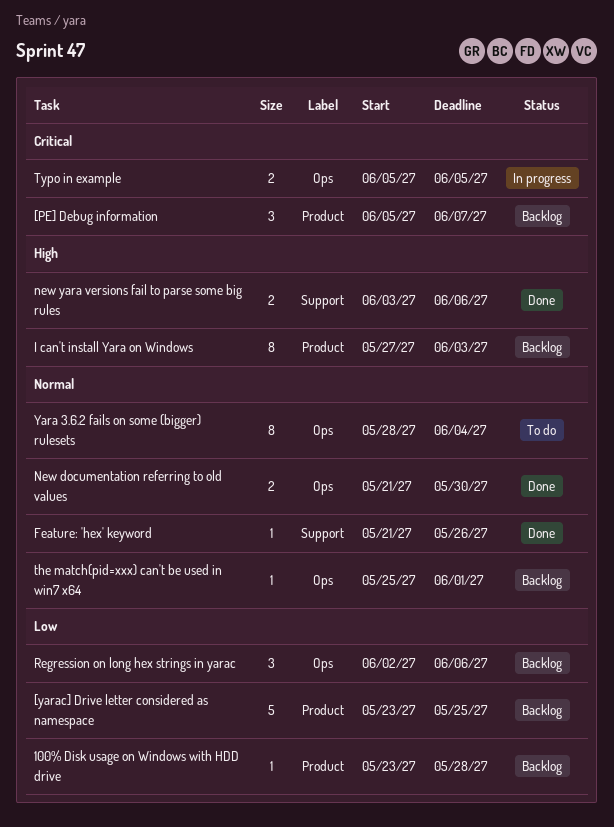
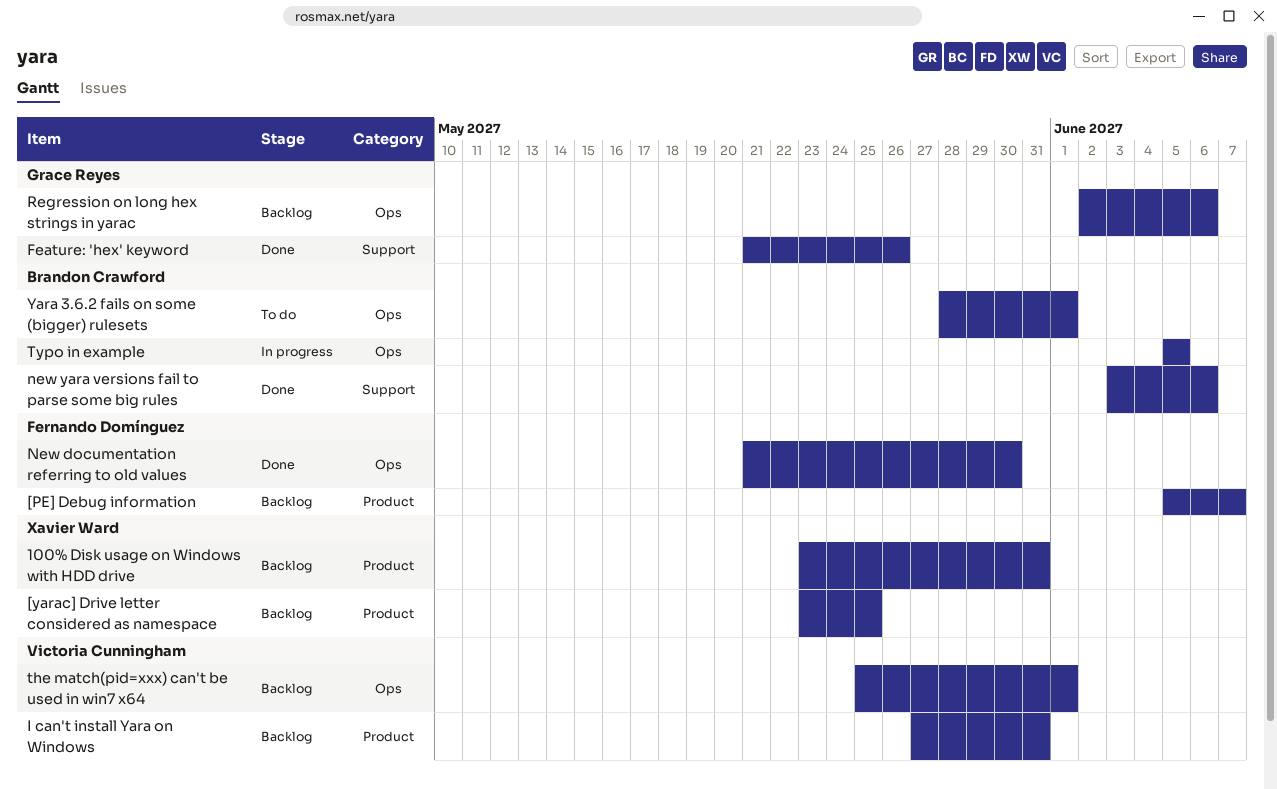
100% Disk usage on Windows with HDD drive, due: May 28 -> May 31
I can't install Yara on Windows, due: Jun 3 -> May 31
Yara 3.6.2 fails on some (bigger) rulesets, due: Jun 4 -> Jun 1

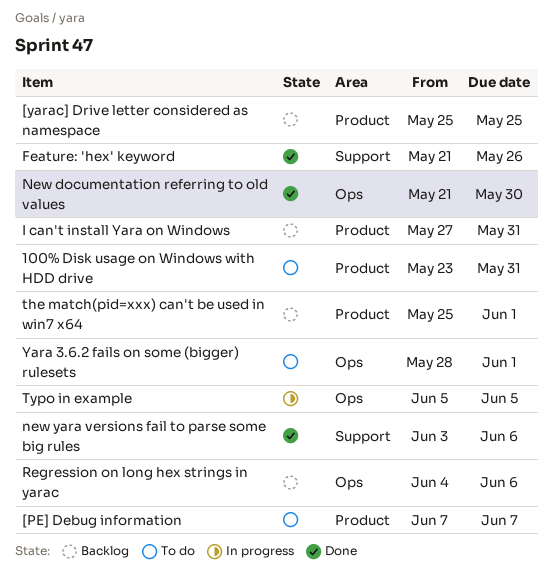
100% Disk usage on Windows with HDD drive, status: Backlog -> To do
[PE] Debug information, status: Backlog -> To do
[PE] Debug information, start: Jun 5 -> Jun 7
[yarac] Drive letter considered as namespace, start: May 23 -> May 25
Regression on long hex strings in yarac, start: Jun 2 -> Jun 4
the match(pid=xxx) can't be used in win7 x64, label: Ops -> Product

